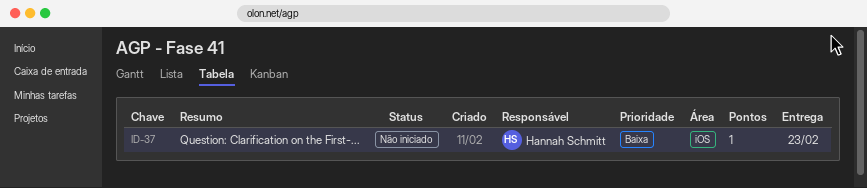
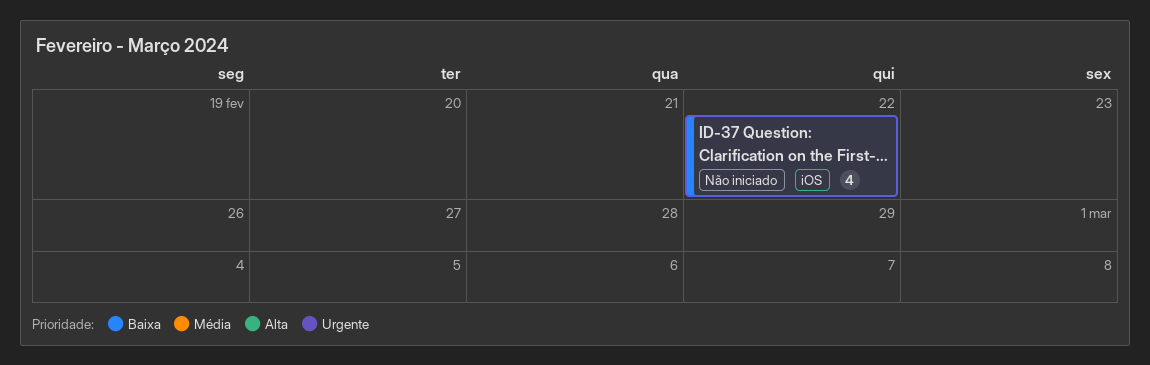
ID-37, estimate: 1 -> 4
ID-37, due: Feb 23 -> Feb 22

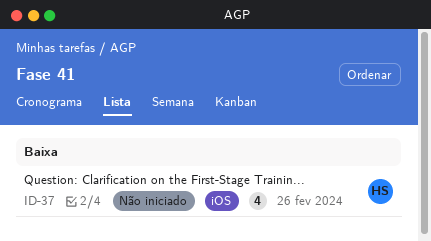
ID-37, due: Feb 22 -> Feb 26

